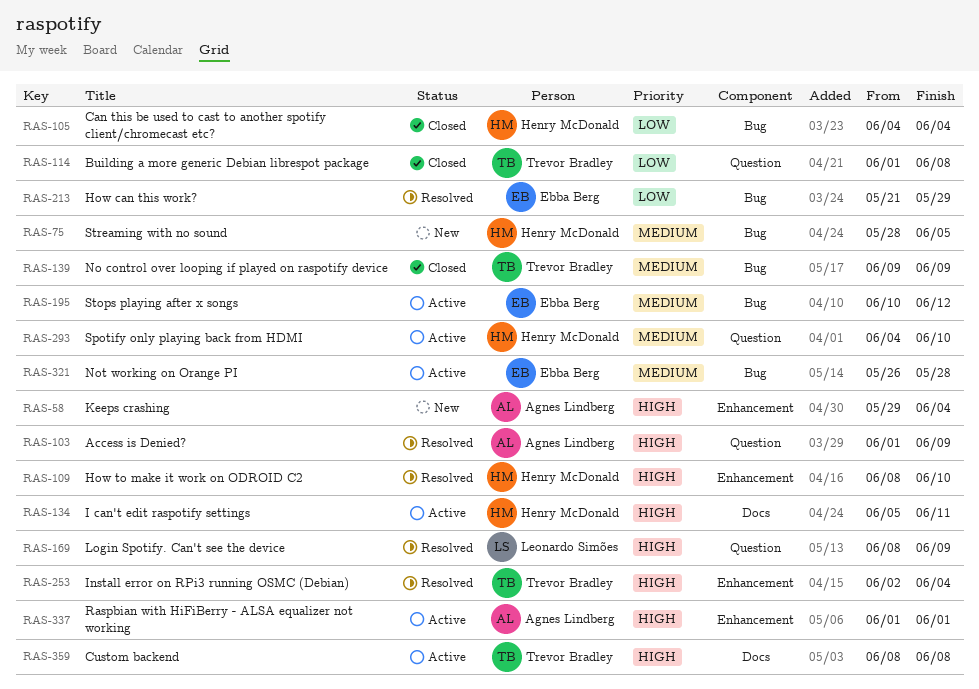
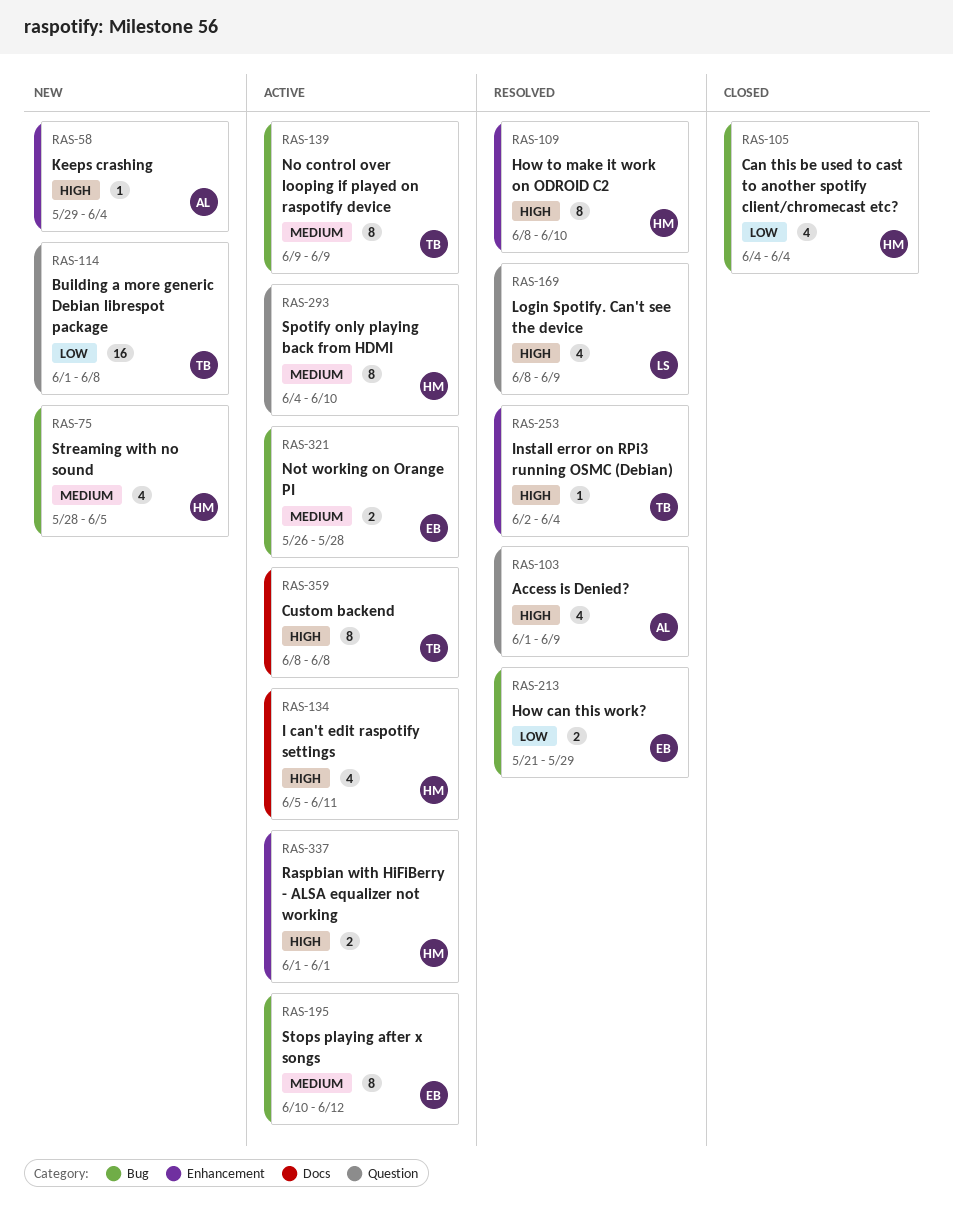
RAS-114, status: Closed -> New
RAS-139, status: Closed -> Active
RAS-337, owner: Agnes Lindberg -> Henry McDonald

